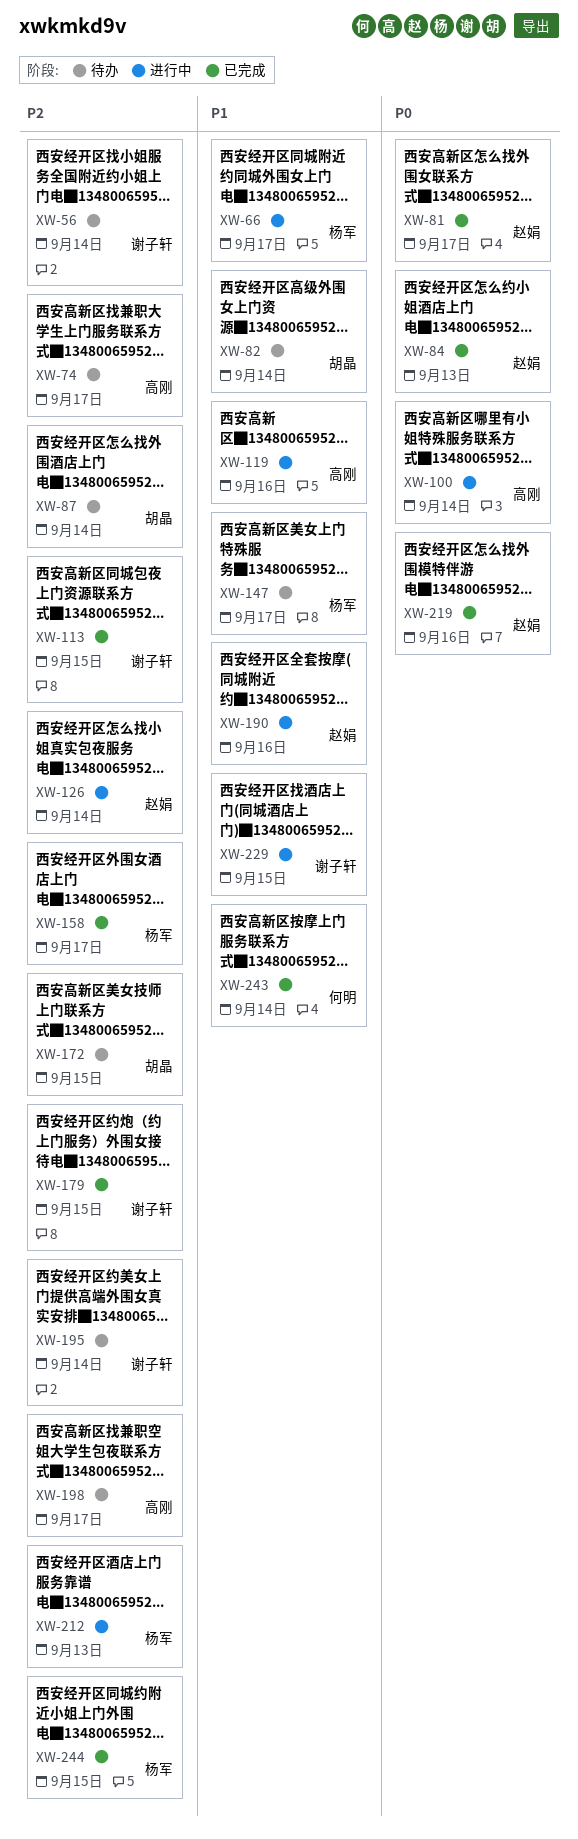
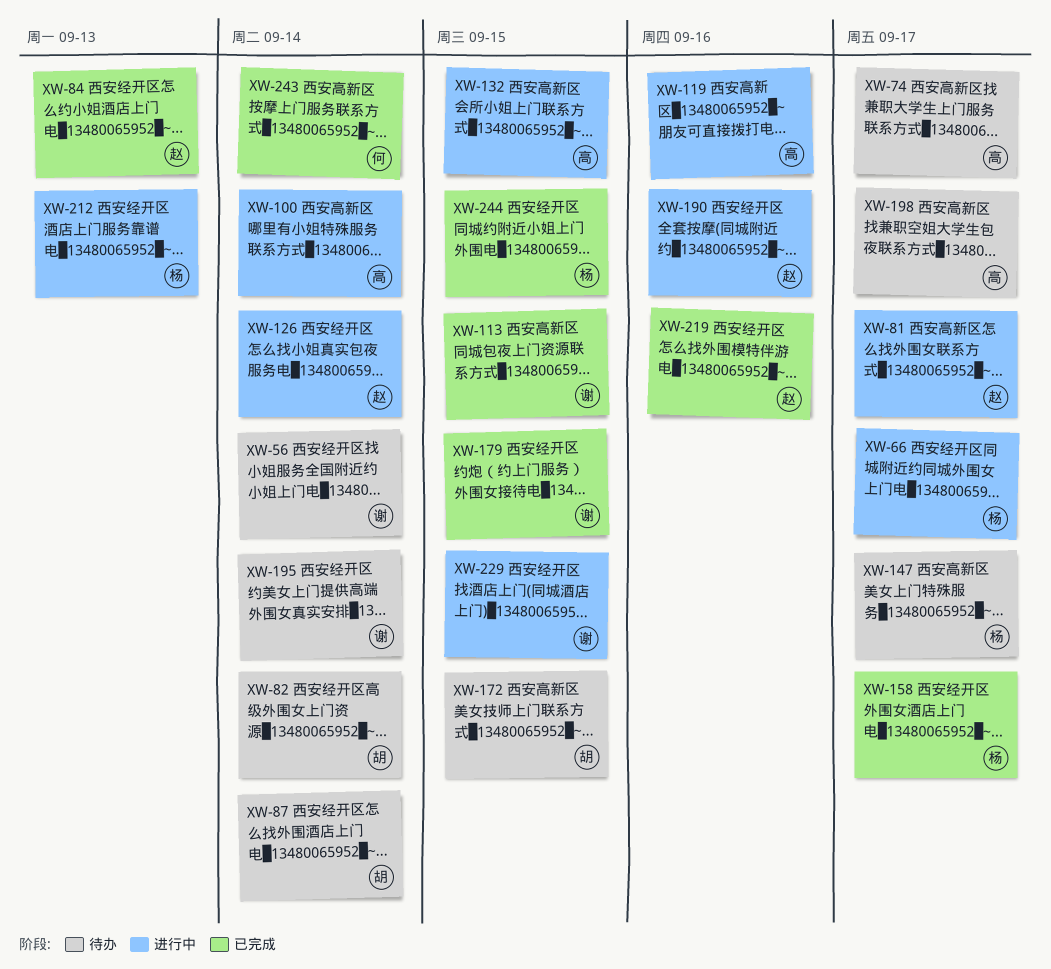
XW-81, status: 已完成 -> 进行中
XW-132: none -> present

